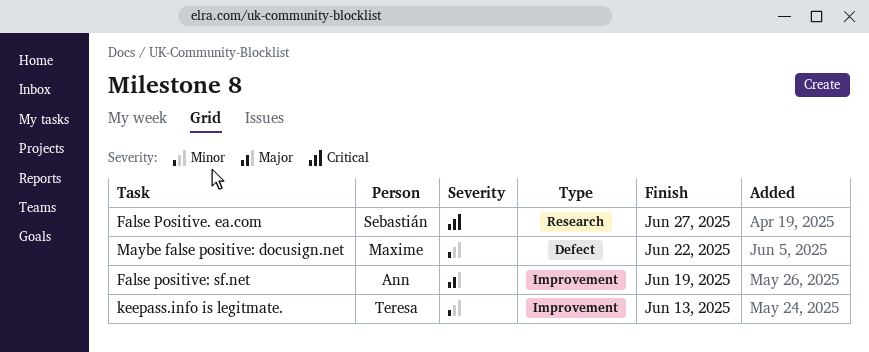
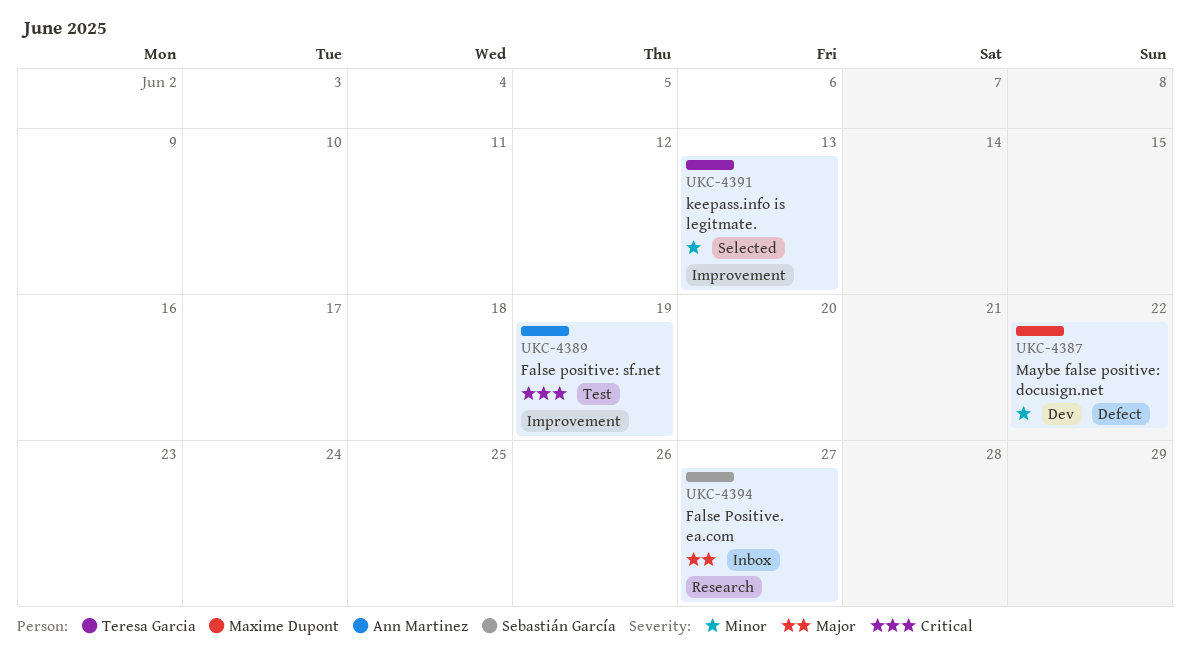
False Positive. ea.com, priority: Critical -> Major
False positive: sf.net, priority: Major -> Critical

